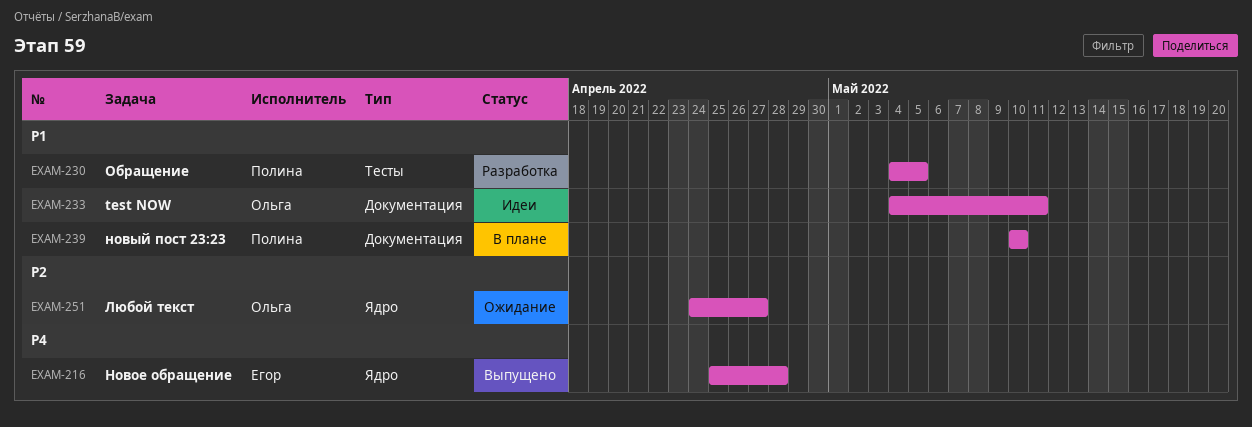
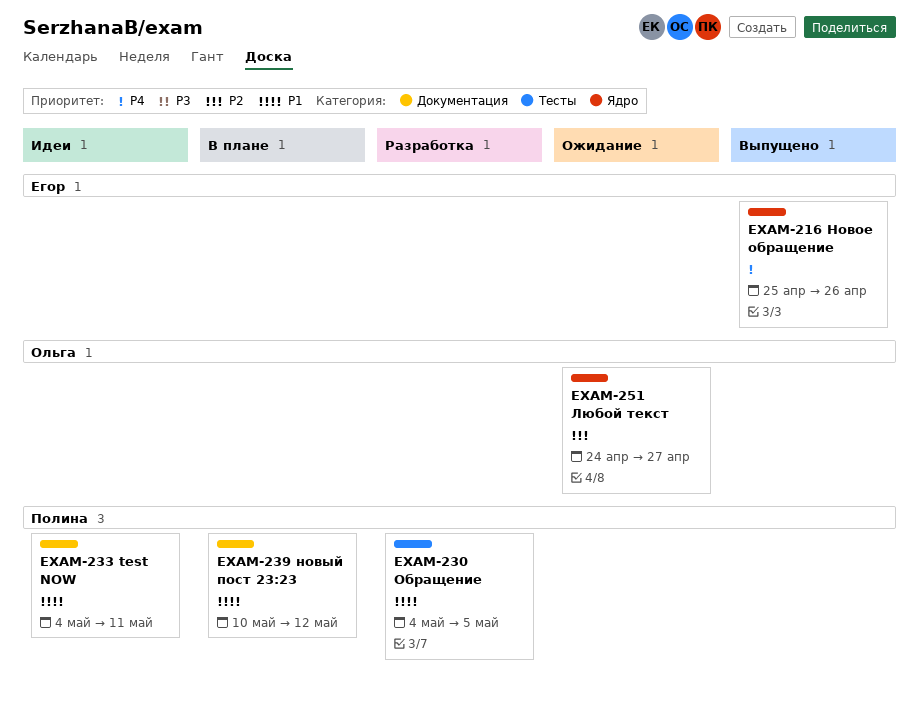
EXAM-216, due: Apr 28 -> Apr 26
EXAM-233, owner: Ольга -> Полина
EXAM-239, due: May 10 -> May 12

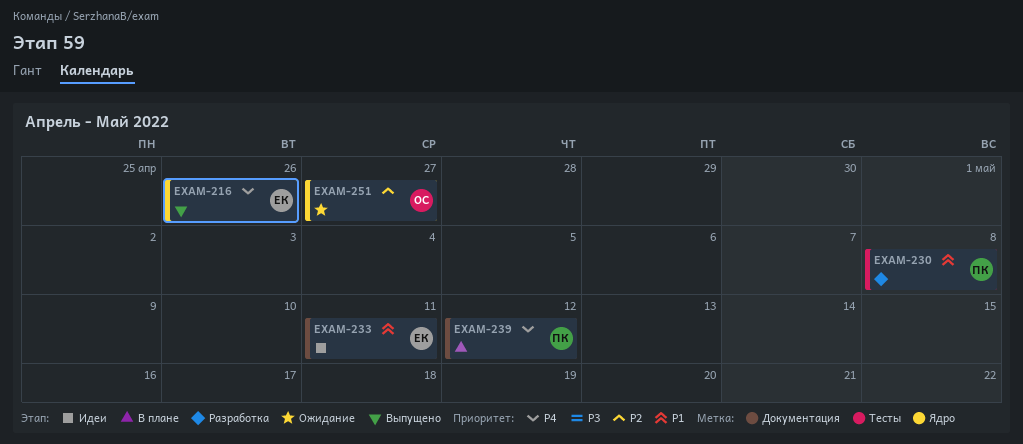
EXAM-230, due: May 5 -> May 8
EXAM-233, owner: Полина -> Егор
EXAM-239, priority: P1 -> P4

